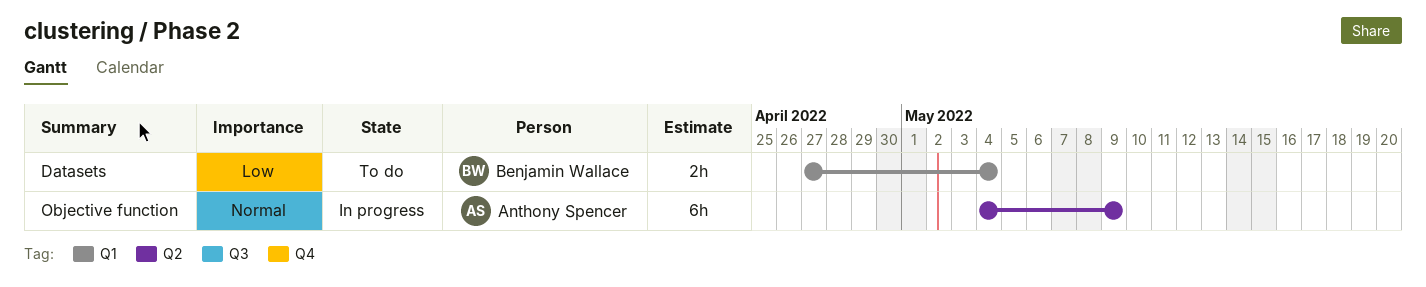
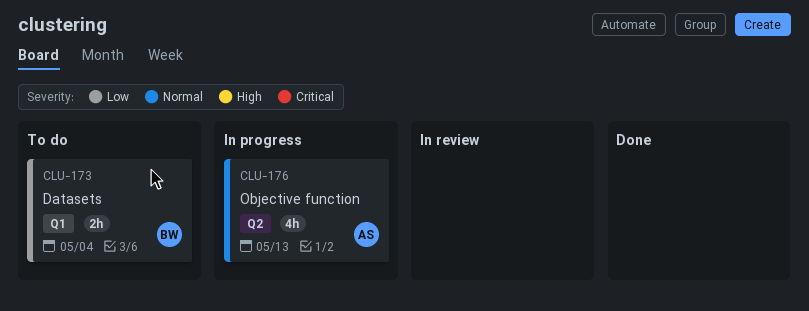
Objective function, estimate: 6h -> 4h
Objective function, due: May 9 -> May 13

